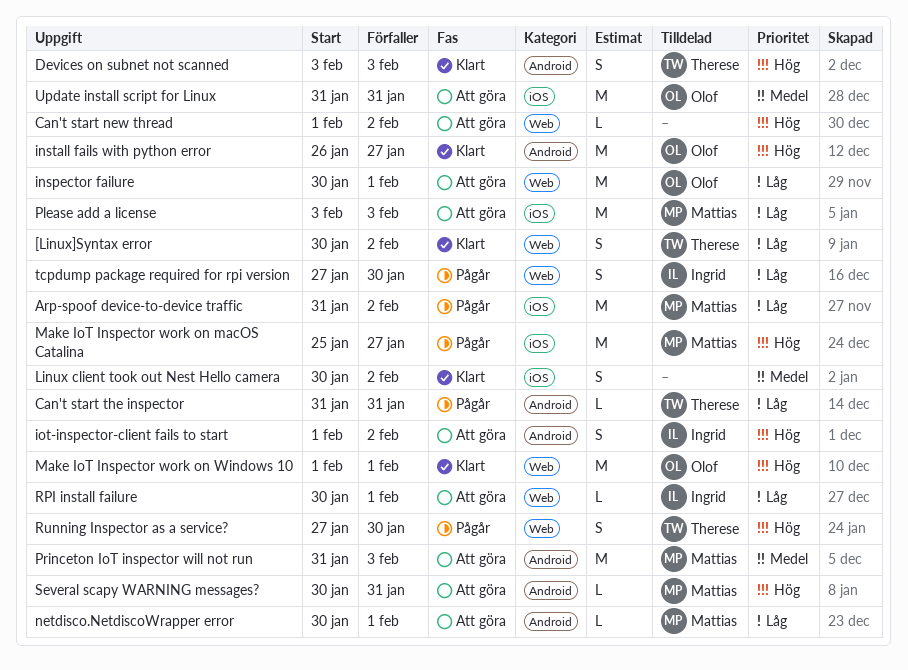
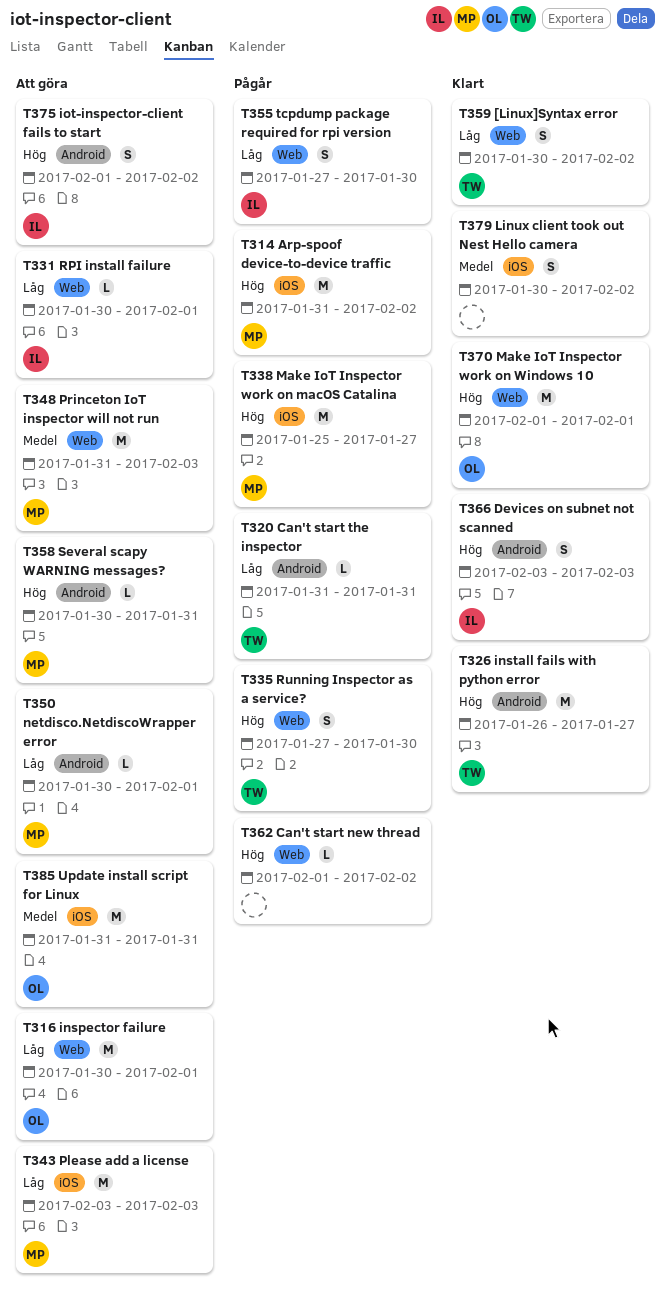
Arp-spoof device-to-device traffic, priority: Låg -> Hög
Can't start new thread, status: Att göra -> Pågår
Devices on subnet not scanned, owner: Therese -> Ingrid
install fails with python error, owner: Olof -> Therese
Princeton IoT inspector will not run, label: Android -> Web

